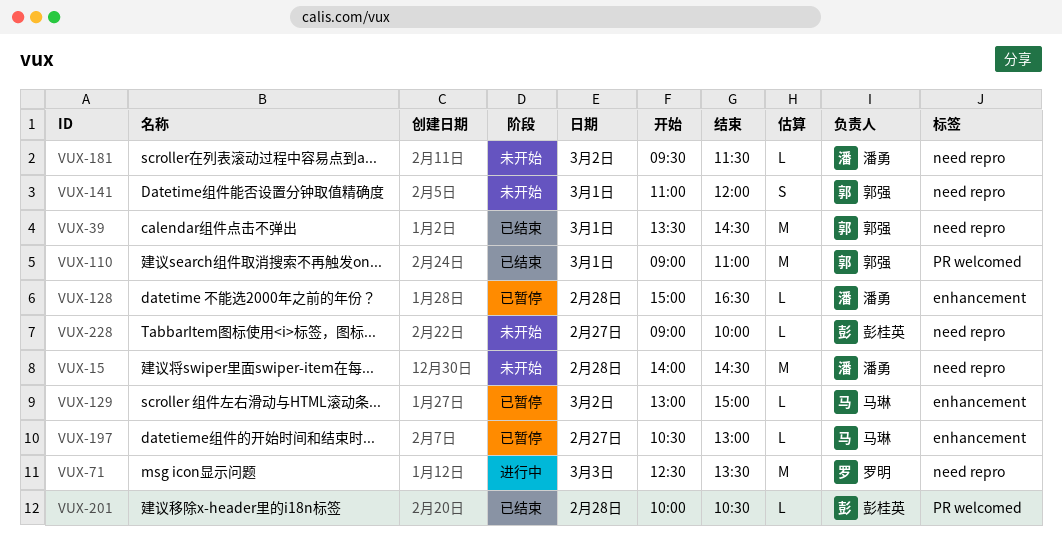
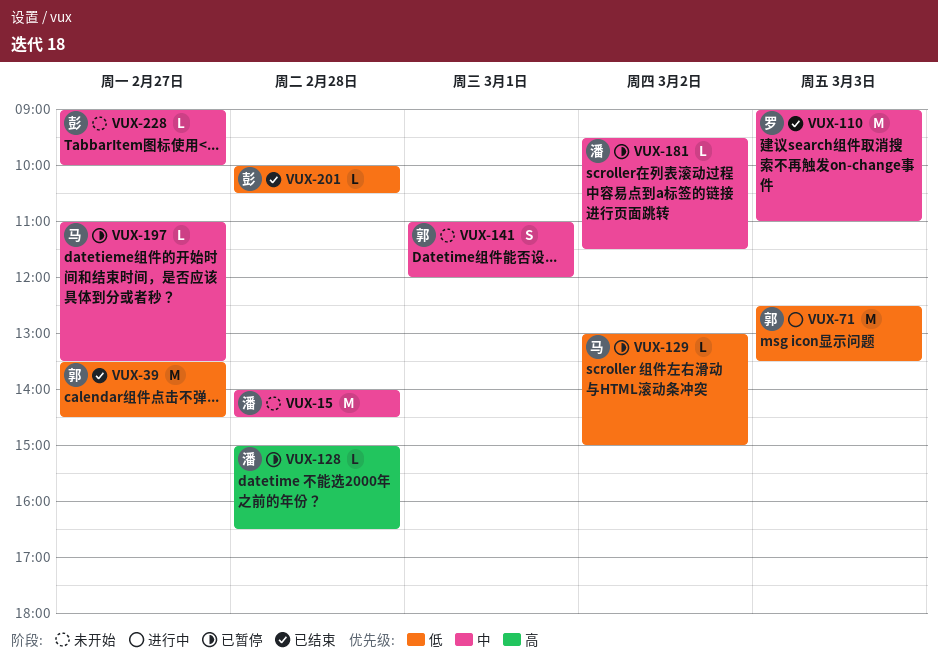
VUX-39, day: Mar 1 -> Feb 27
VUX-71, owner: 罗明 -> 郭强
VUX-110, owner: 郭强 -> 罗明
VUX-110, day: Mar 1 -> Mar 3
VUX-181, status: 未开始 -> 已暂停
VUX-197, begins: 10:30 -> 11:00
VUX-197, ends: 13:00 -> 13:30

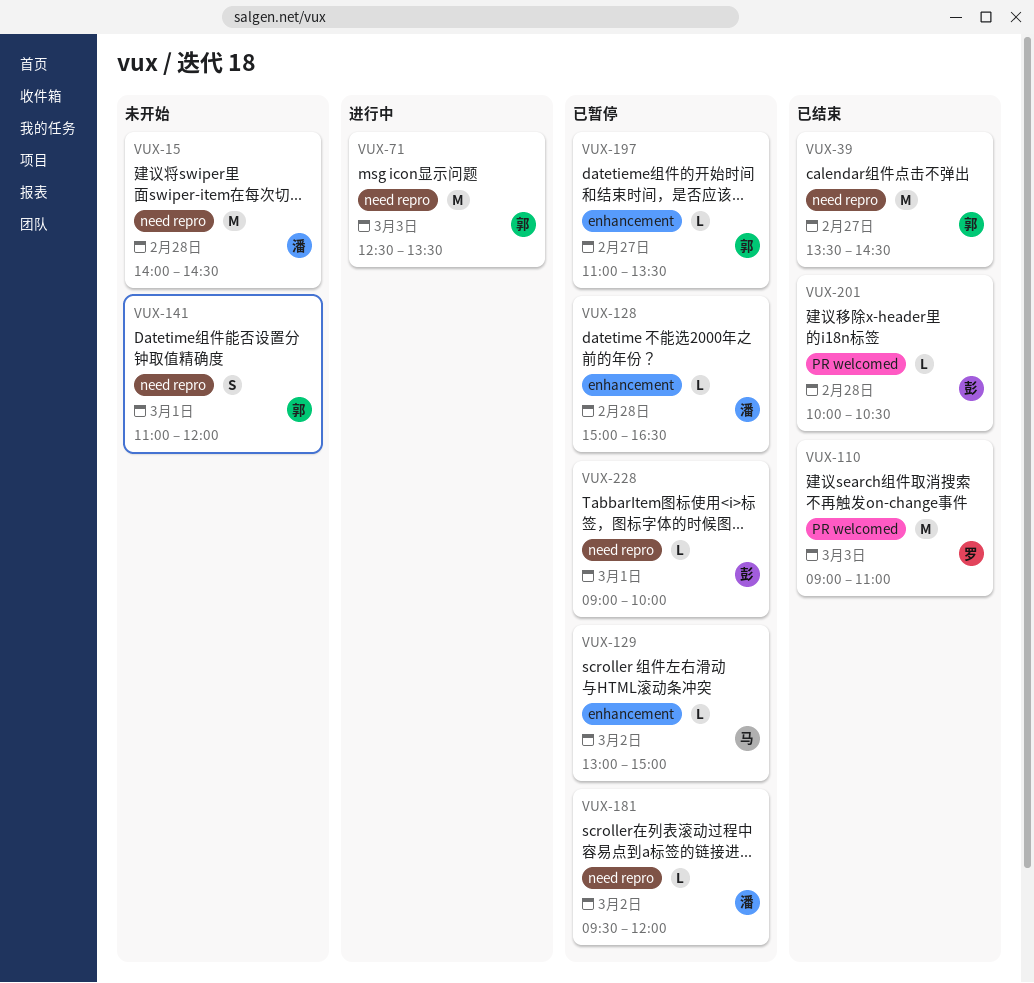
VUX-181, ends: 11:30 -> 12:00
VUX-197, owner: 马 -> 郭
VUX-228, status: 未开始 -> 已暂停
VUX-228, day: Feb 27 -> Mar 1

